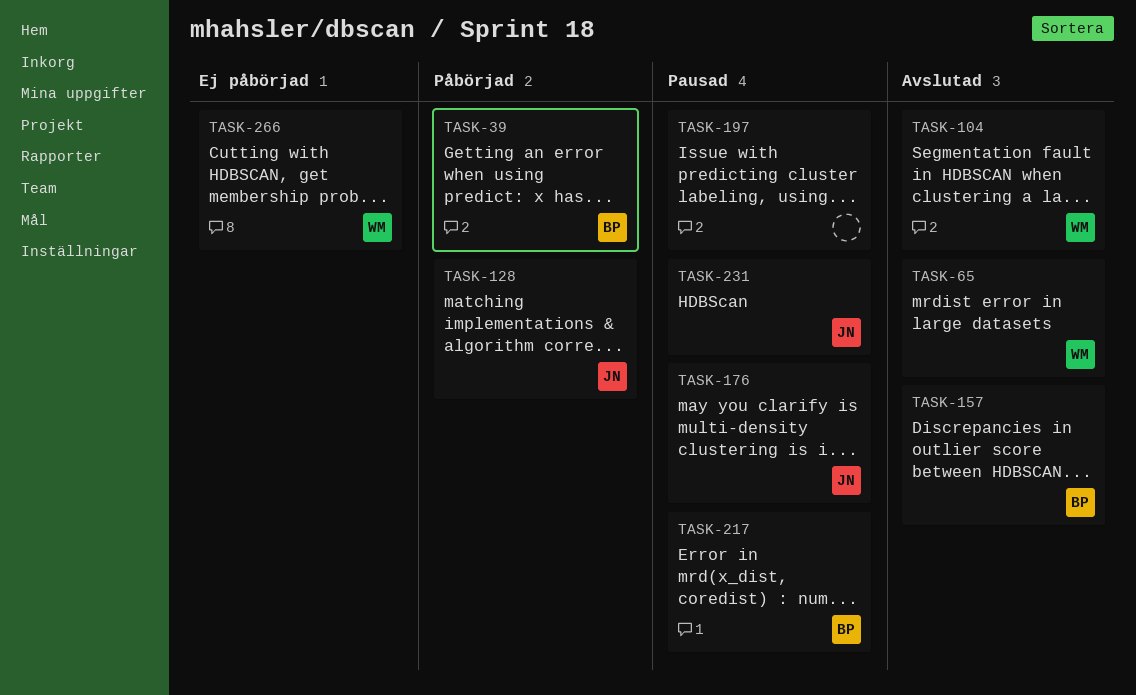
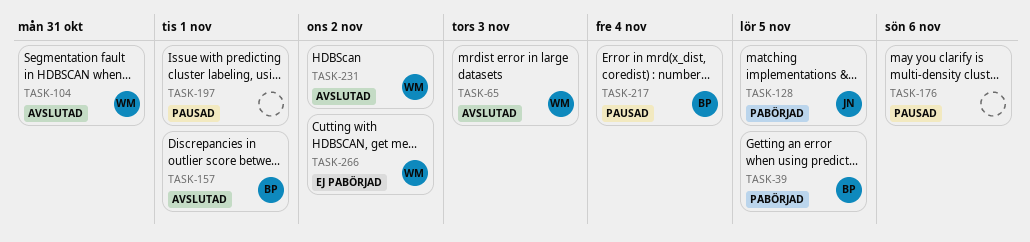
TASK-176, owner: JN -> none
TASK-231, status: Pausad -> Avslutad
TASK-231, owner: JN -> WM

